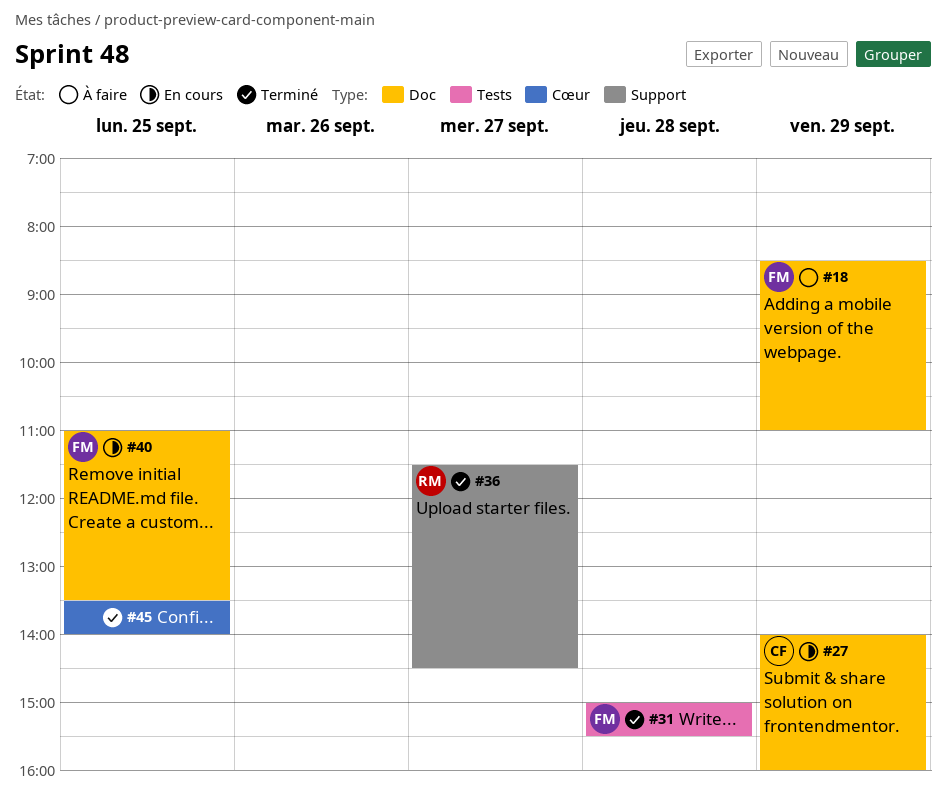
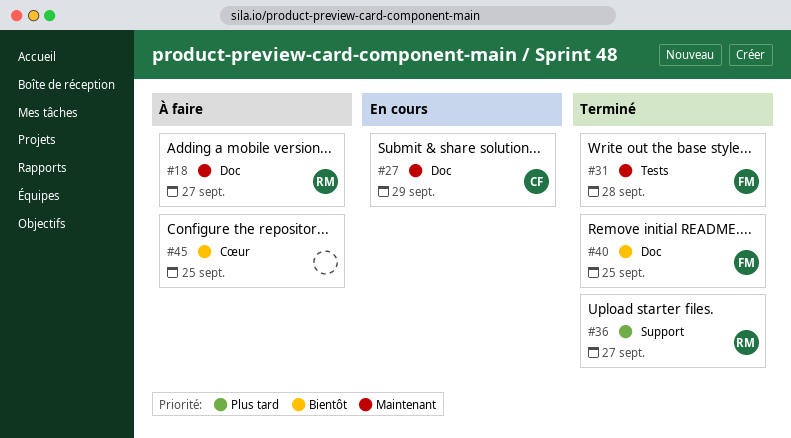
#18, owner: FM -> RM
#18, day: Sep 29 -> Sep 27
#40, status: En cours -> Terminé
#45, status: Terminé -> À faire

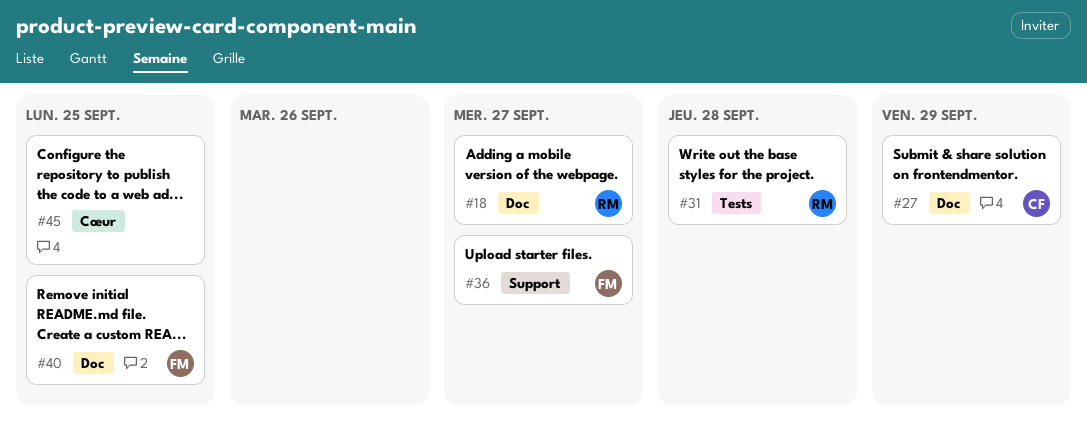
#31, owner: FM -> RM
#36, owner: RM -> FM

